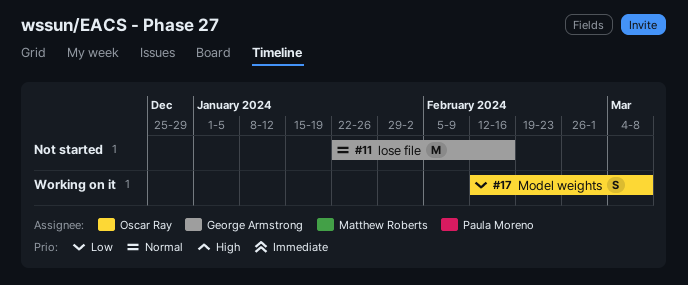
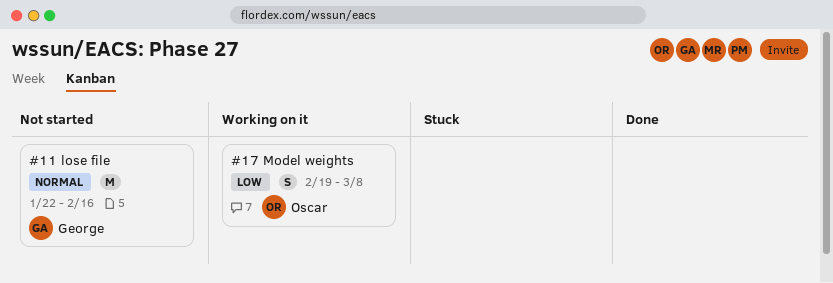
#17, start: Feb 12 -> Feb 19

